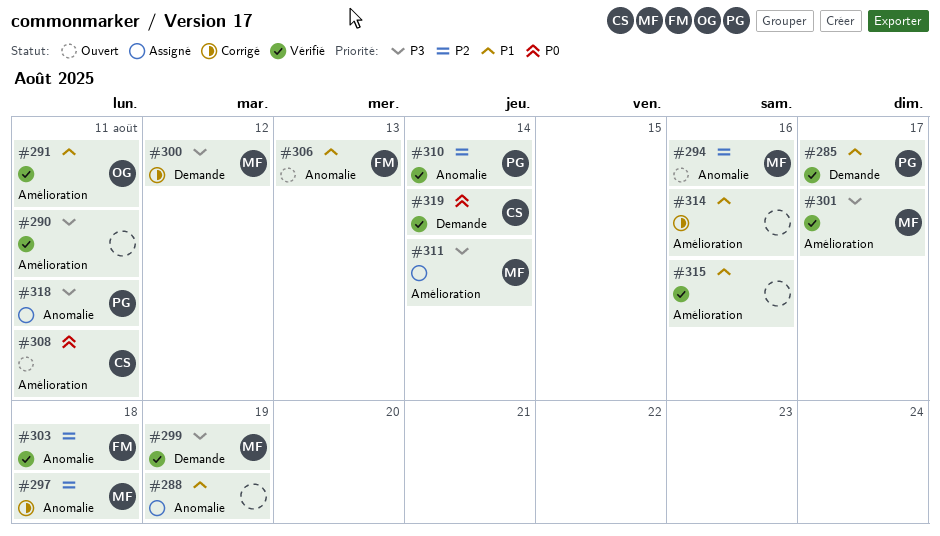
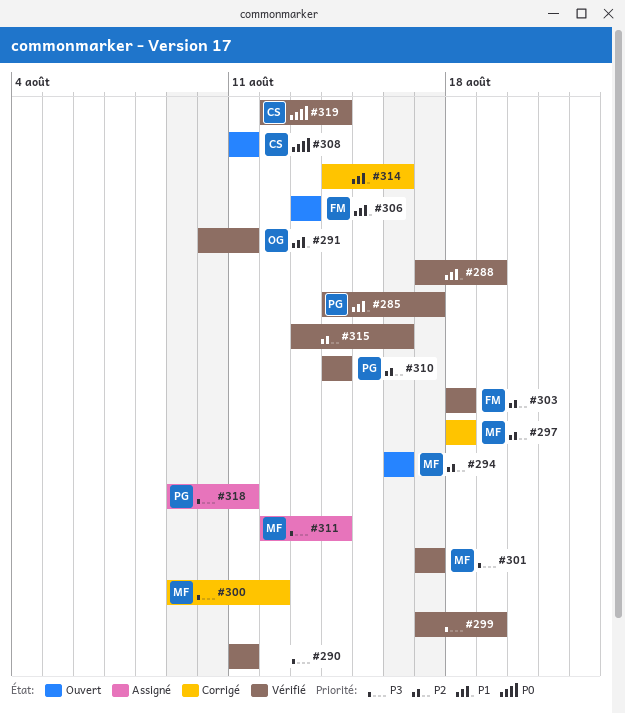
#288, status: Assigné -> Vérifié
#299, owner: MF -> none
#315, priority: P1 -> P2

